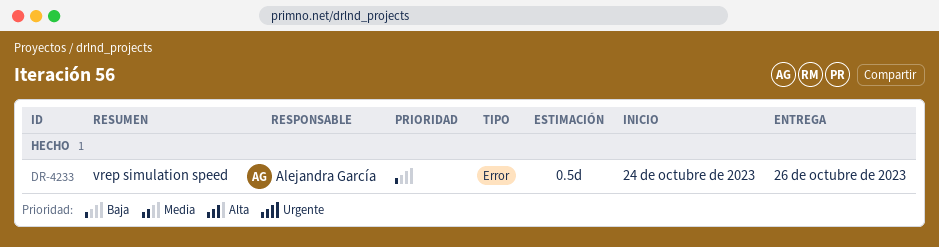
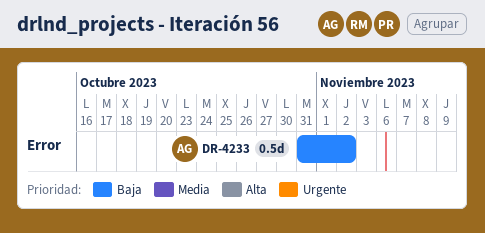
DR-4233, start: Oct 24 -> Oct 31
DR-4233, due: Oct 26 -> Nov 2

